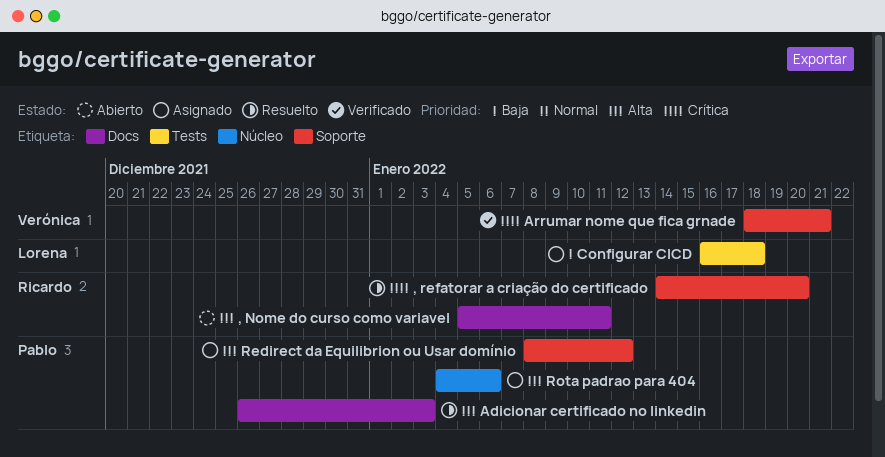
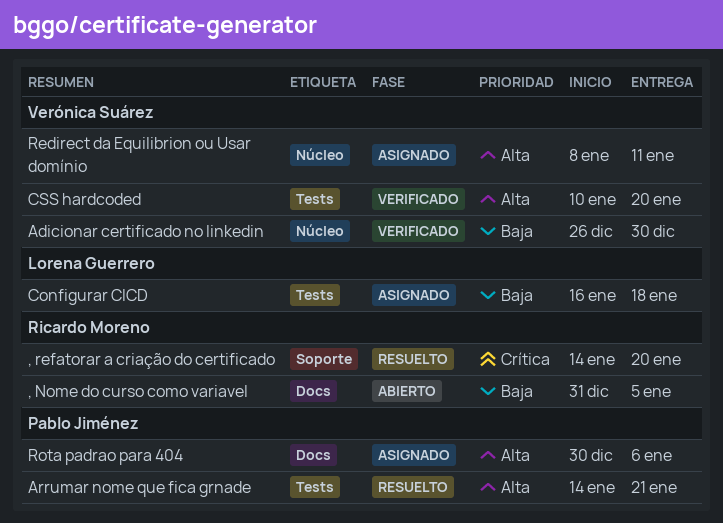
, Nome do curso como variavel, priority: Alta -> Baja
, Nome do curso como variavel, start: Jan 5 -> Dec 31
, Nome do curso como variavel, due: Jan 11 -> Jan 5
Adicionar certificado no linkedin, status: Resuelto -> Verificado
Adicionar certificado no linkedin, owner: Pablo Jiménez -> Verónica Suárez
Adicionar certificado no linkedin, priority: Alta -> Baja
Adicionar certificado no linkedin, label: Docs -> Núcleo
Adicionar certificado no linkedin, due: Jan 3 -> Dec 30
Arrumar nome que fica grnade, status: Verificado -> Resuelto
Arrumar nome que fica grnade, owner: Verónica Suárez -> Pablo Jiménez
Arrumar nome que fica grnade, priority: Crítica -> Alta
Arrumar nome que fica grnade, label: Soporte -> Tests
Arrumar nome que fica grnade, start: Jan 18 -> Jan 14
CSS hardcoded: none -> present
Redirect da Equilibrion ou Usar domínio, owner: Pablo Jiménez -> Verónica Suárez
Redirect da Equilibrion ou Usar domínio, label: Soporte -> Núcleo
Redirect da Equilibrion ou Usar domínio, due: Jan 12 -> Jan 11
Rota padrao para 404, label: Núcleo -> Docs
Rota padrao para 404, start: Jan 4 -> Dec 30

